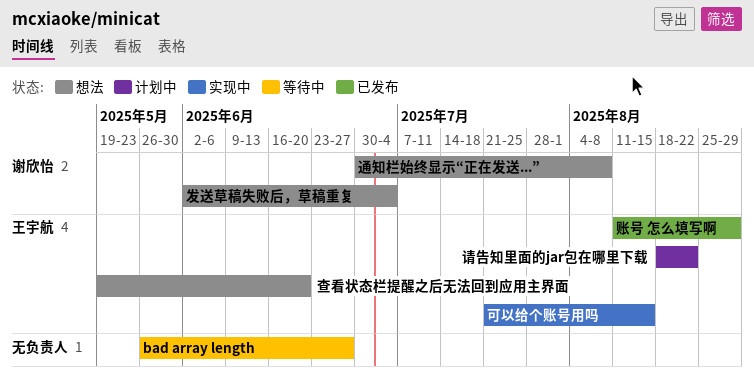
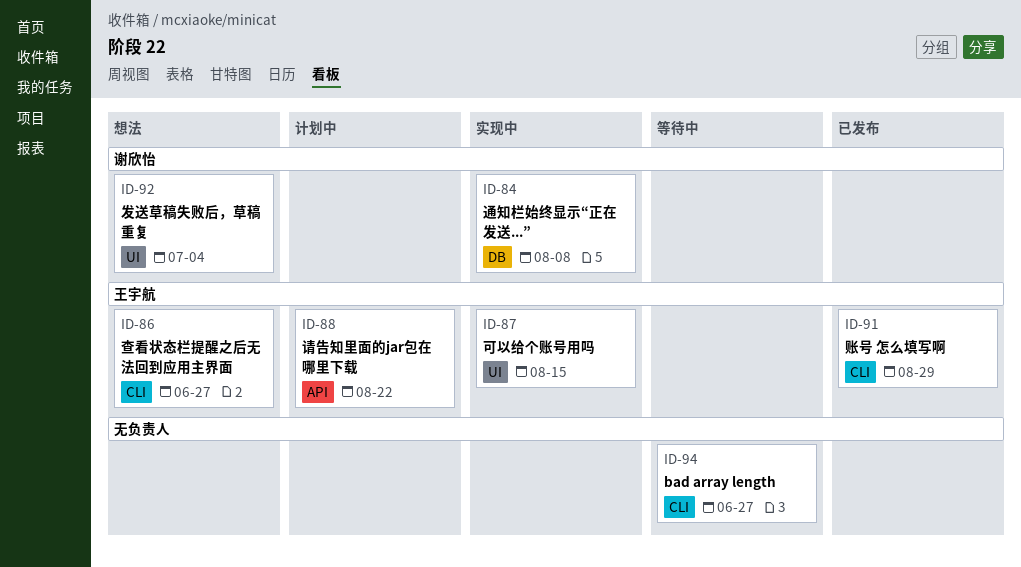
查看状态栏提醒之后无法回到应用主界面, due: Jun 20 -> Jun 27
通知栏始终显示“正在发送...”, status: 想法 -> 实现中

